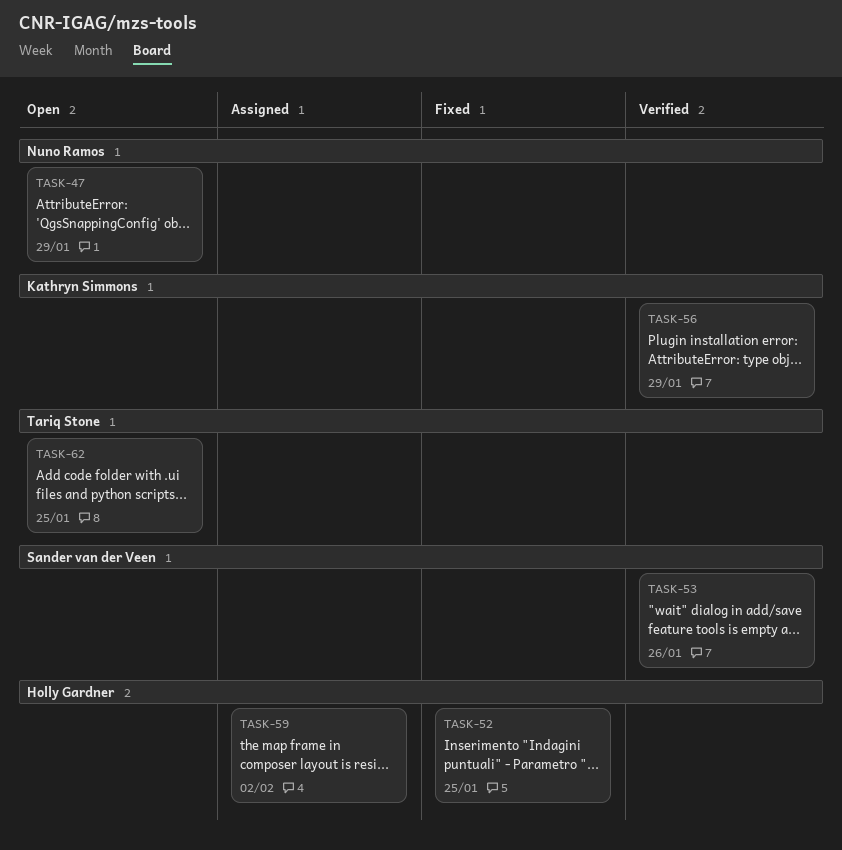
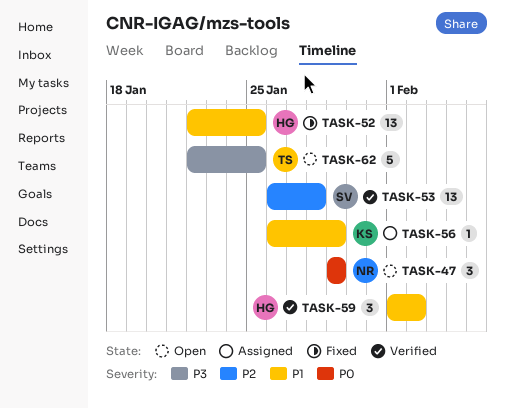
TASK-53, due: Jan 26 -> Jan 28
TASK-56, status: Verified -> Assigned
TASK-59, status: Assigned -> Verified

